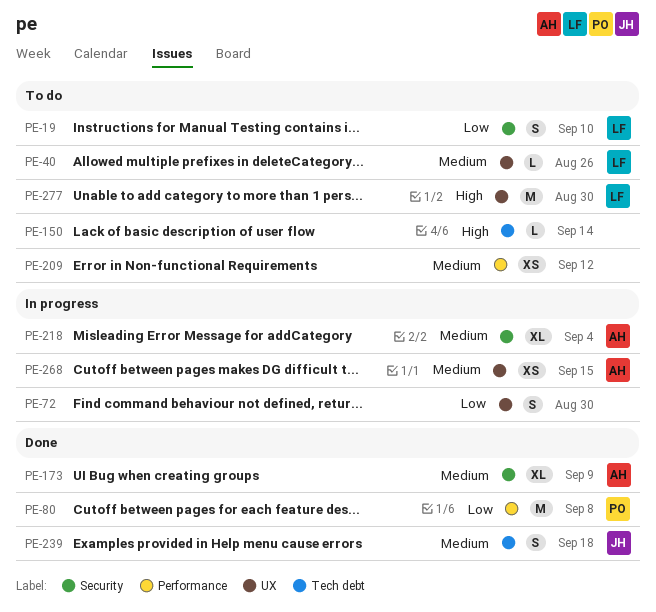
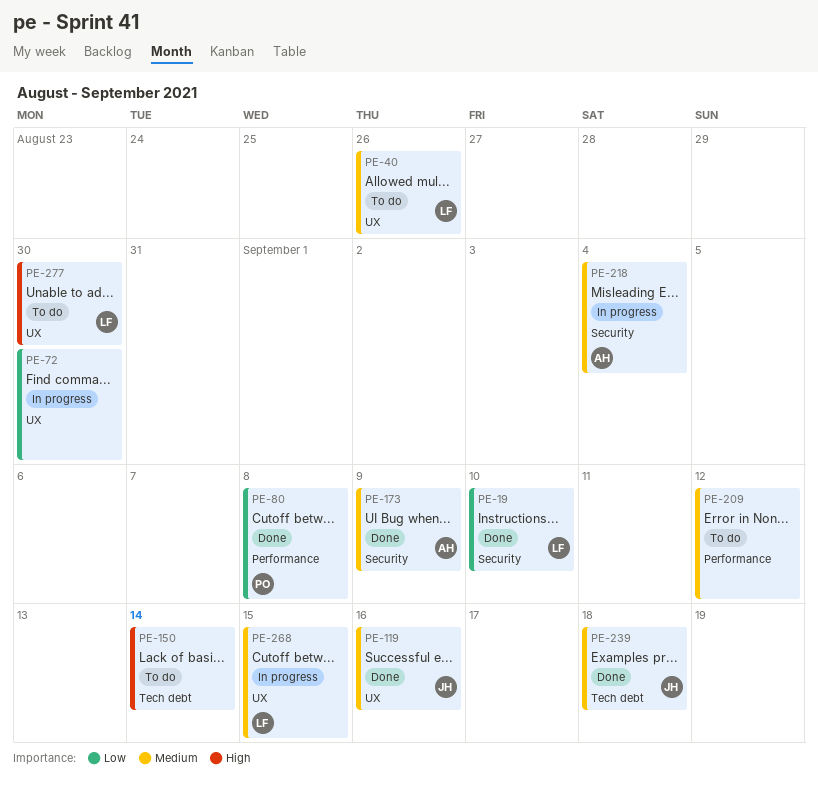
PE-19, status: To do -> Done
PE-119: none -> present
PE-268, owner: AH -> LF

